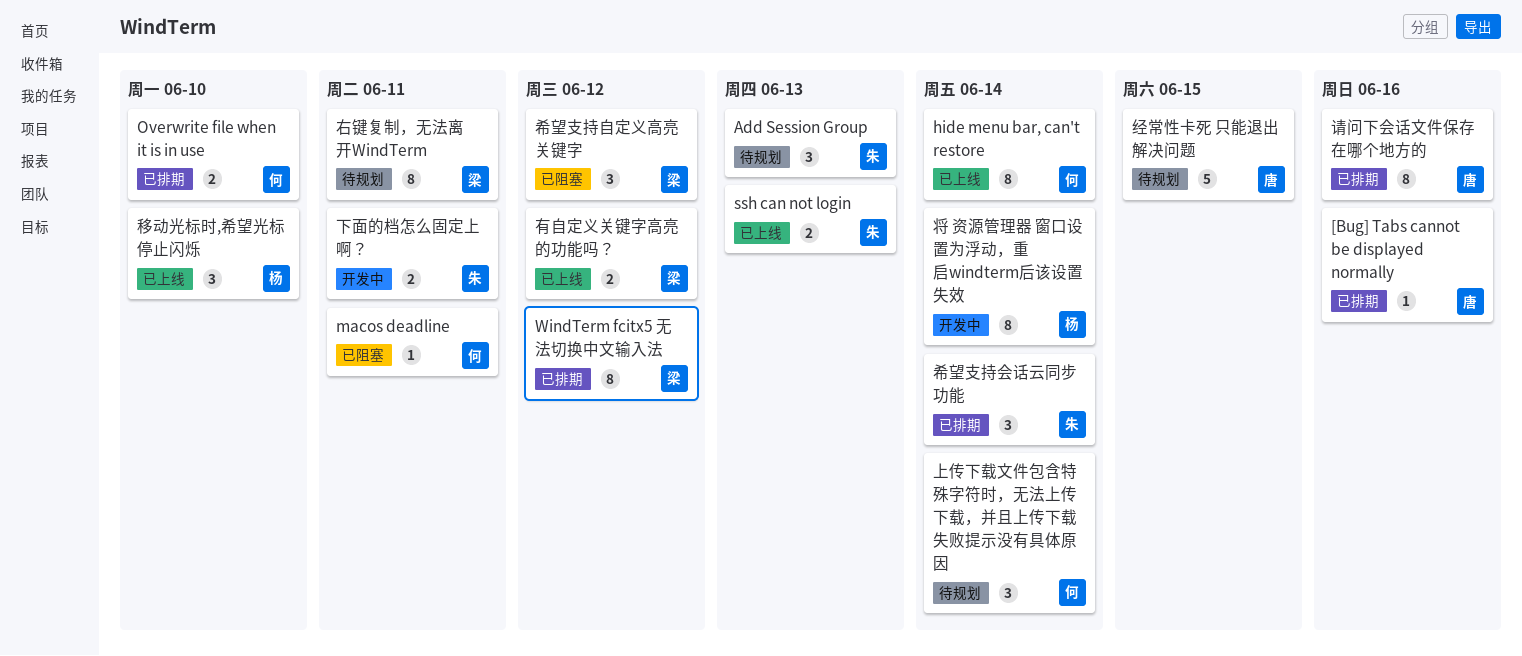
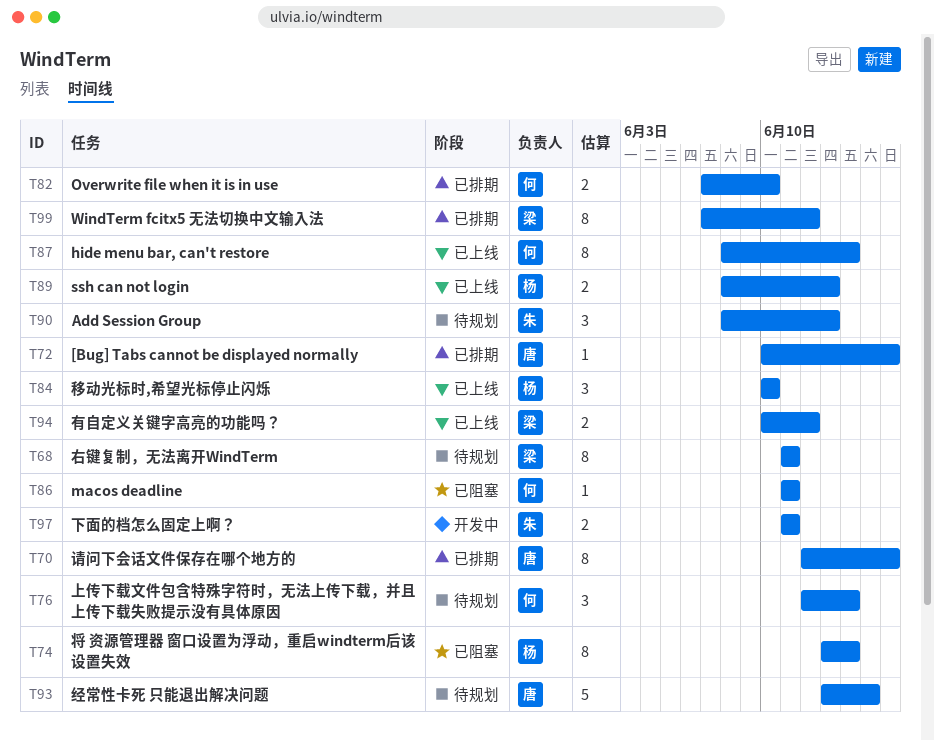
ssh can not login, owner: 朱 -> 杨
将 资源管理器 窗口设置为浮动，重启windterm后该设置失效, status: 开发中 -> 已阻塞
希望支持会话云同步功能: present -> none
希望支持自定义高亮关键字: present -> none

